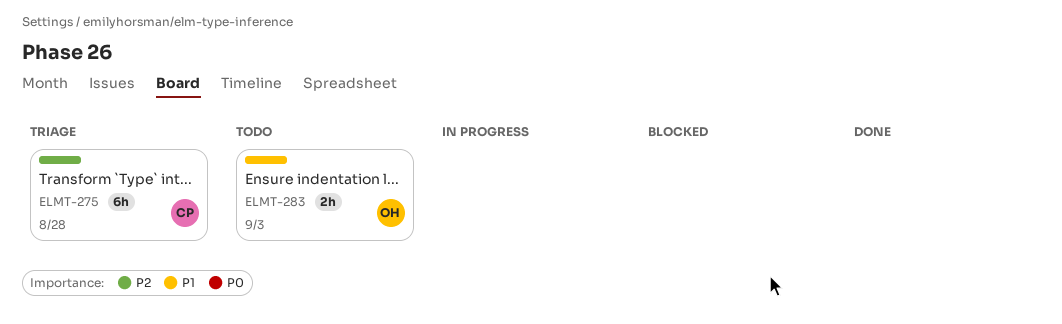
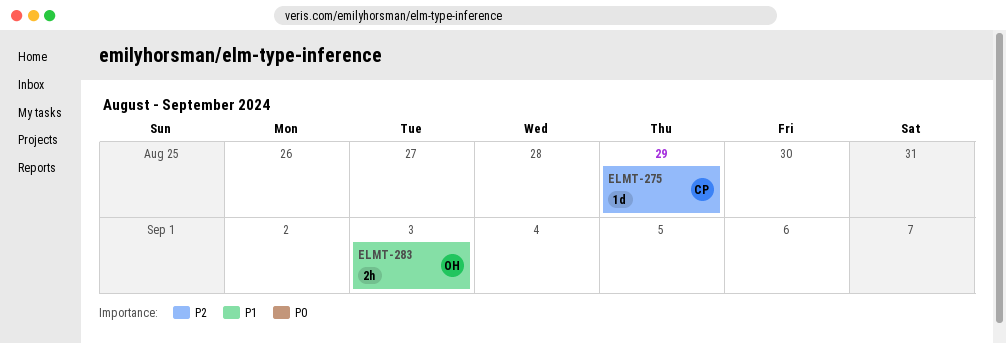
ELMT-275, estimate: 6h -> 1d
ELMT-275, due: Aug 28 -> Aug 29

